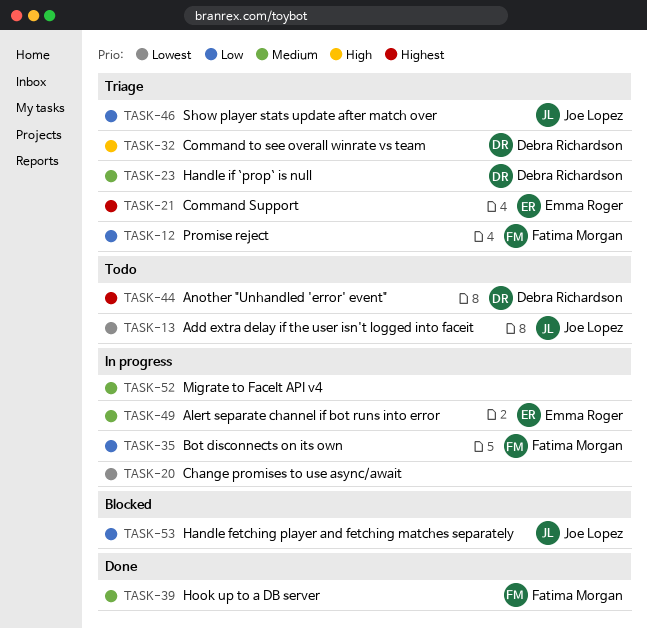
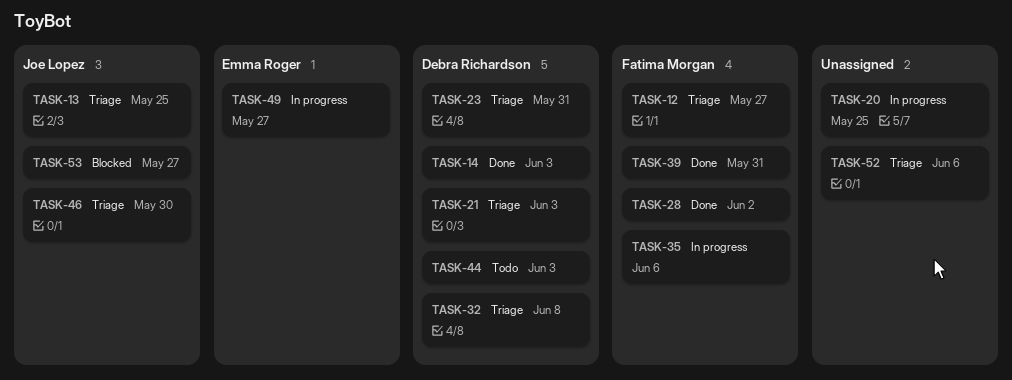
TASK-13, status: Todo -> Triage
TASK-14: none -> present
TASK-21, owner: Emma Roger -> Debra Richardson
TASK-28: none -> present
TASK-52, status: In progress -> Triage

